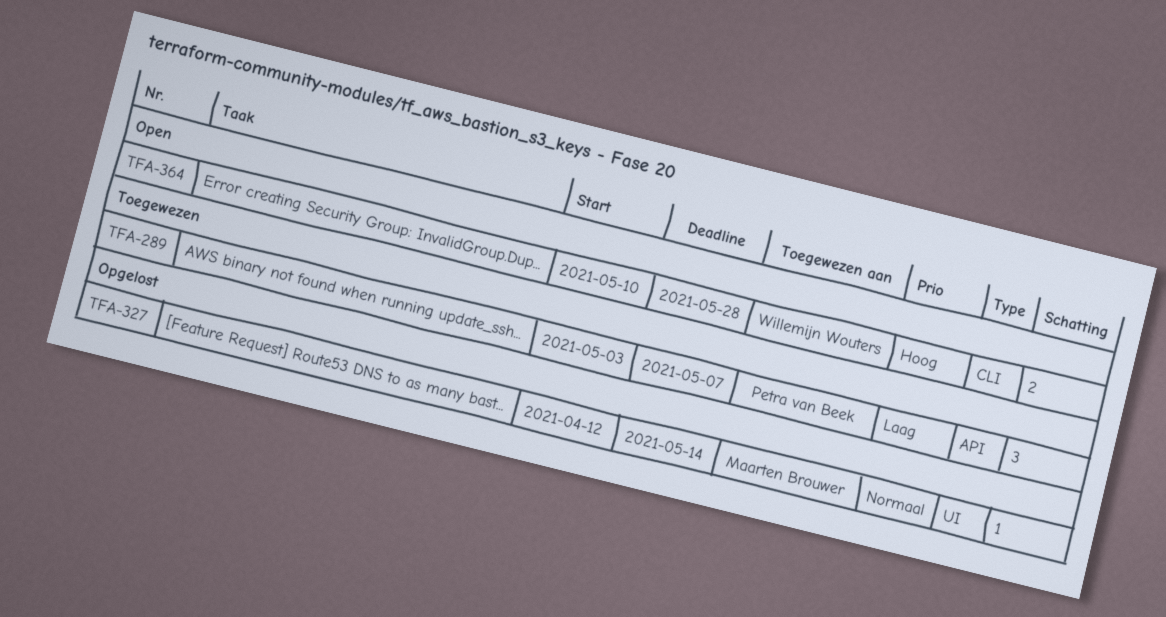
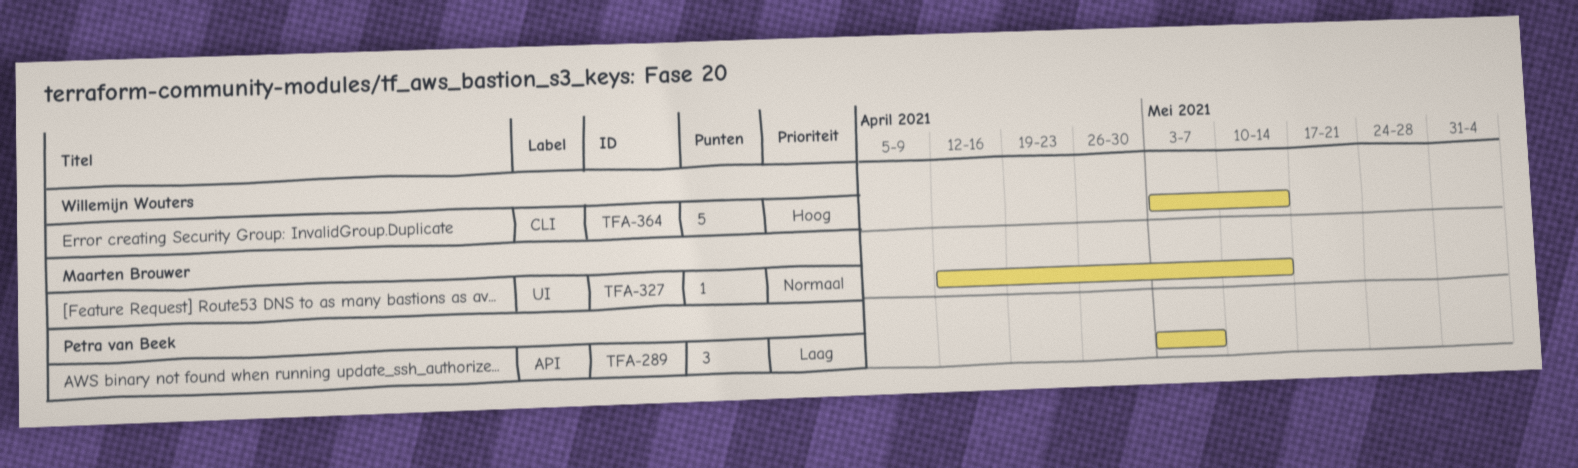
TFA-364, estimate: 2 -> 5
TFA-364, start: May 10 -> May 3
TFA-364, due: May 28 -> May 14

